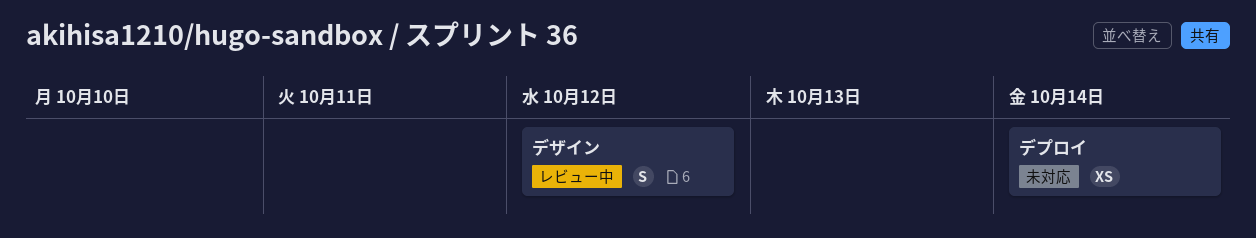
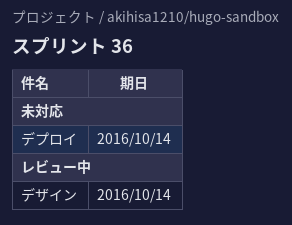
デザイン, due: Oct 12 -> Oct 14

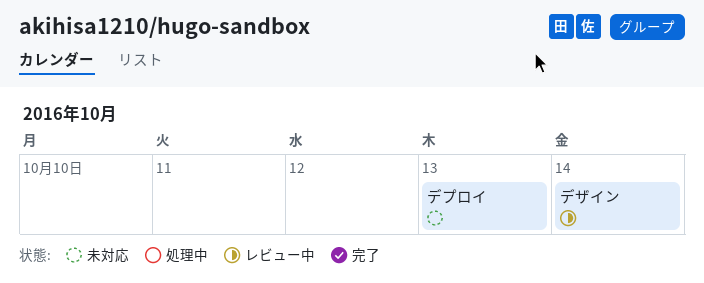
デプロイ, due: Oct 14 -> Oct 13

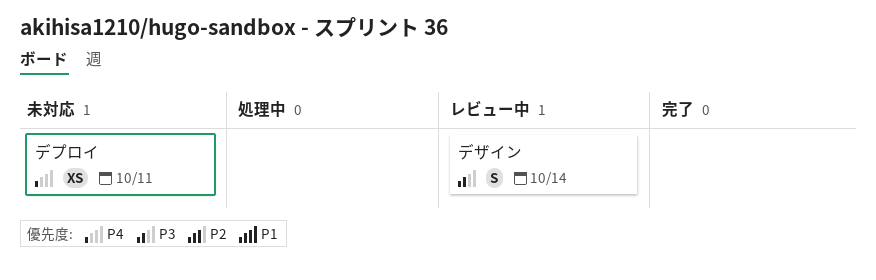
デプロイ, due: Oct 13 -> Oct 11

